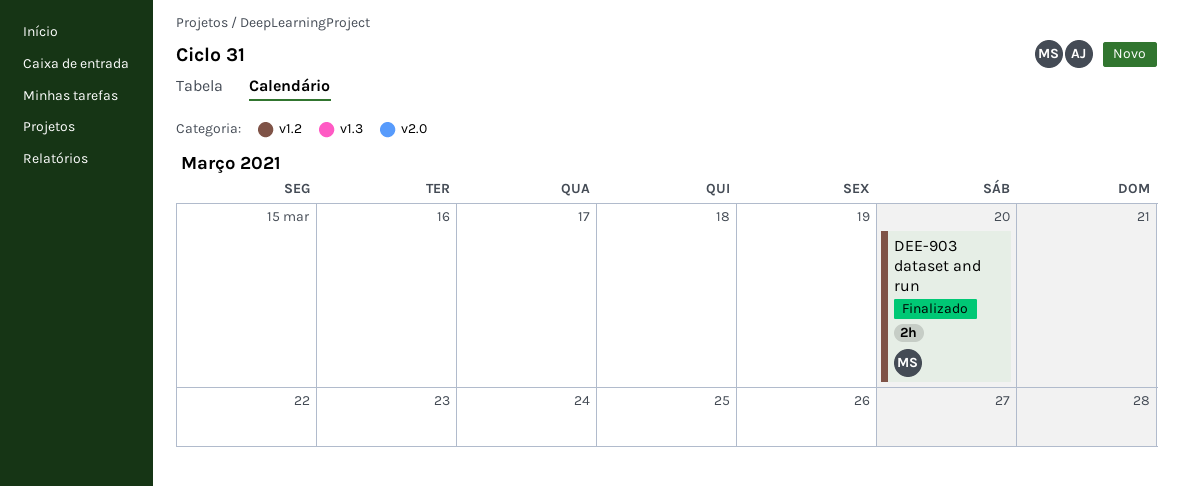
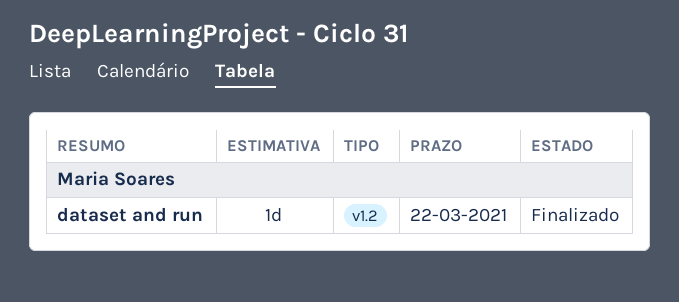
dataset and run, estimate: 2h -> 1d
dataset and run, due: Mar 20 -> Mar 22

